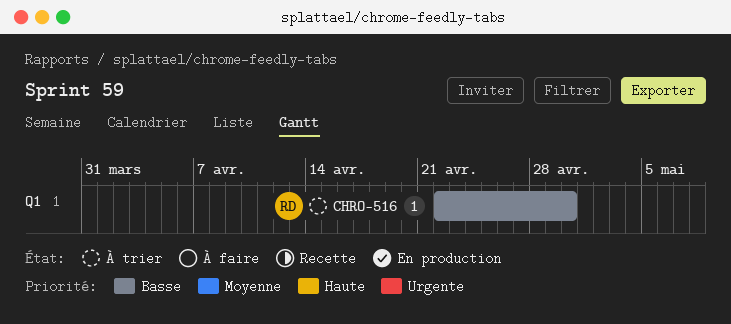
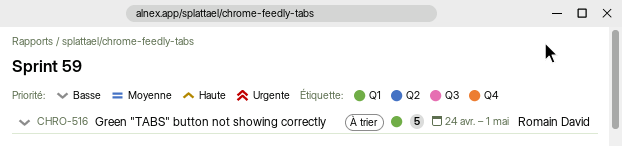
CHRO-516, estimate: 1 -> 5
CHRO-516, start: Apr 22 -> Apr 24
CHRO-516, due: Apr 30 -> May 1

